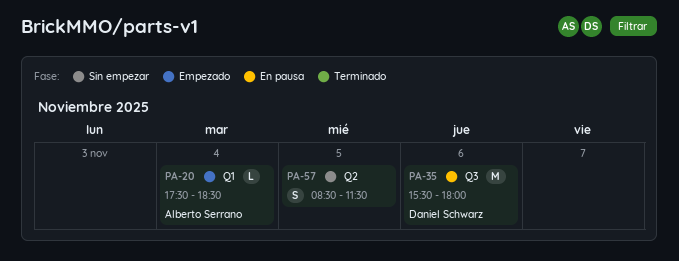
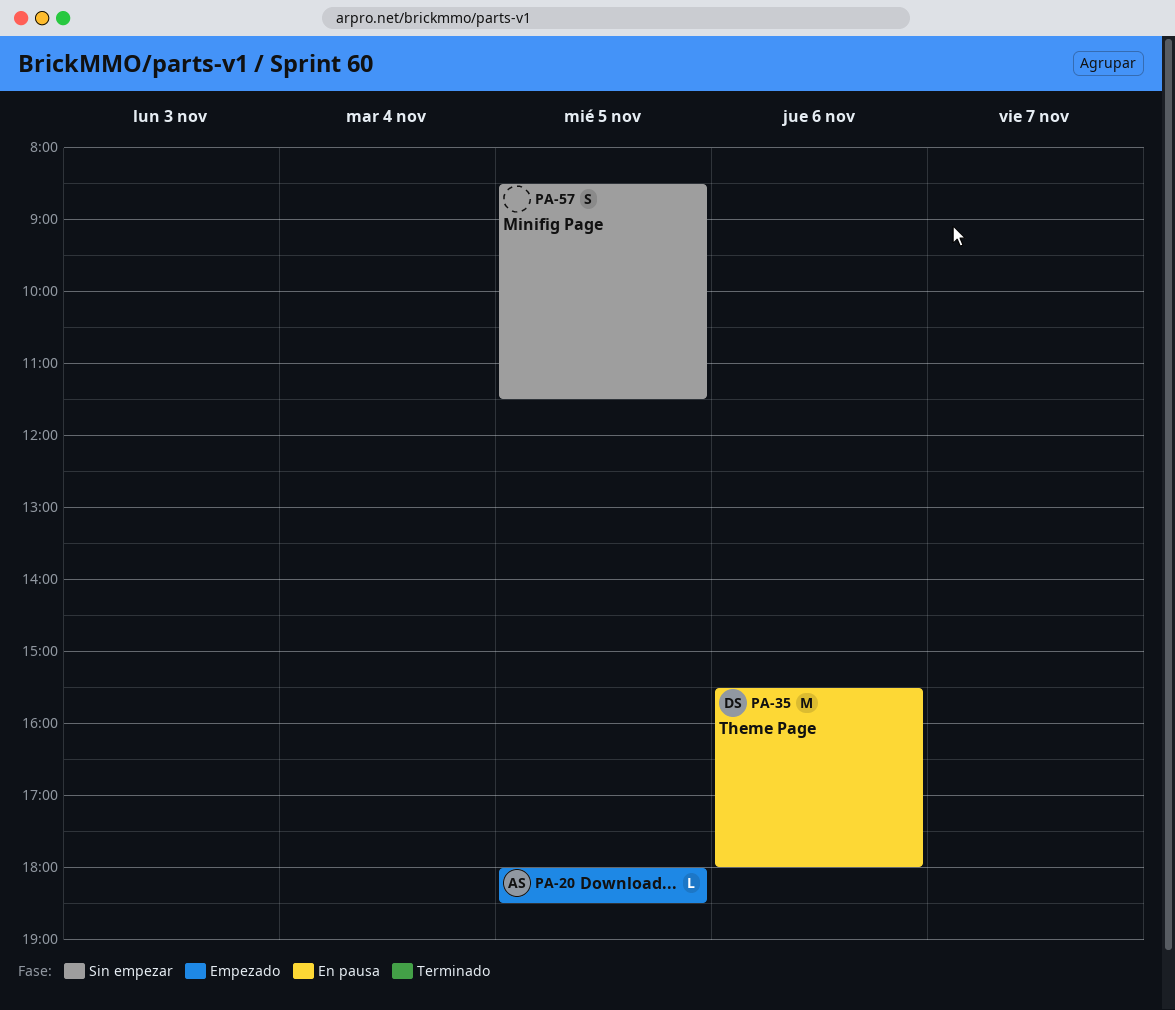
PA-20, day: Nov 4 -> Nov 5
PA-20, begins: 17:30 -> 18:00

